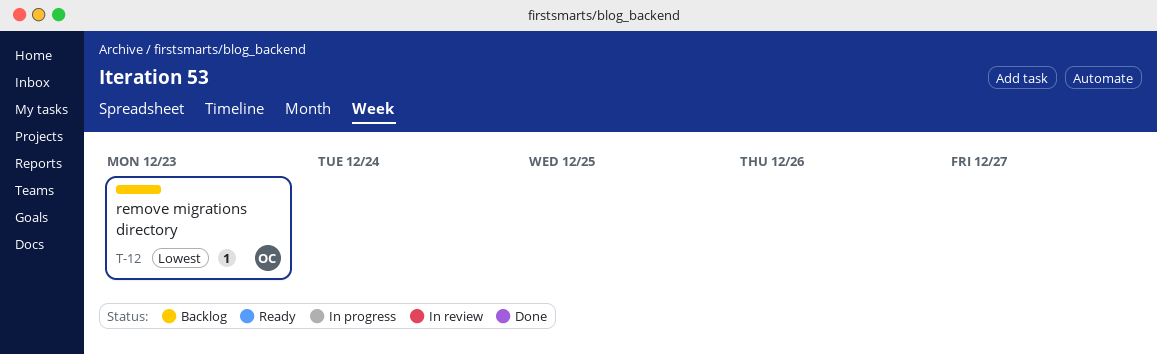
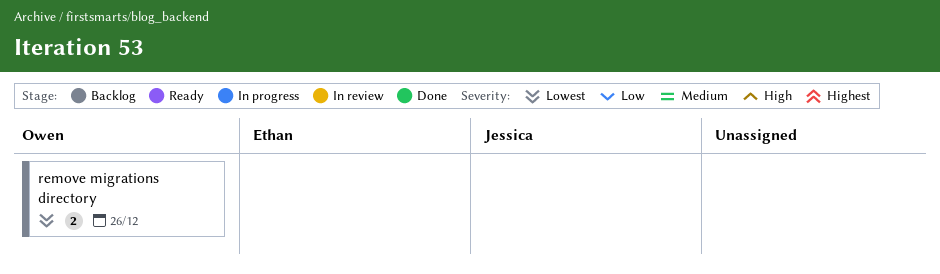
remove migrations directory, estimate: 1 -> 2
remove migrations directory, due: Dec 23 -> Dec 26

